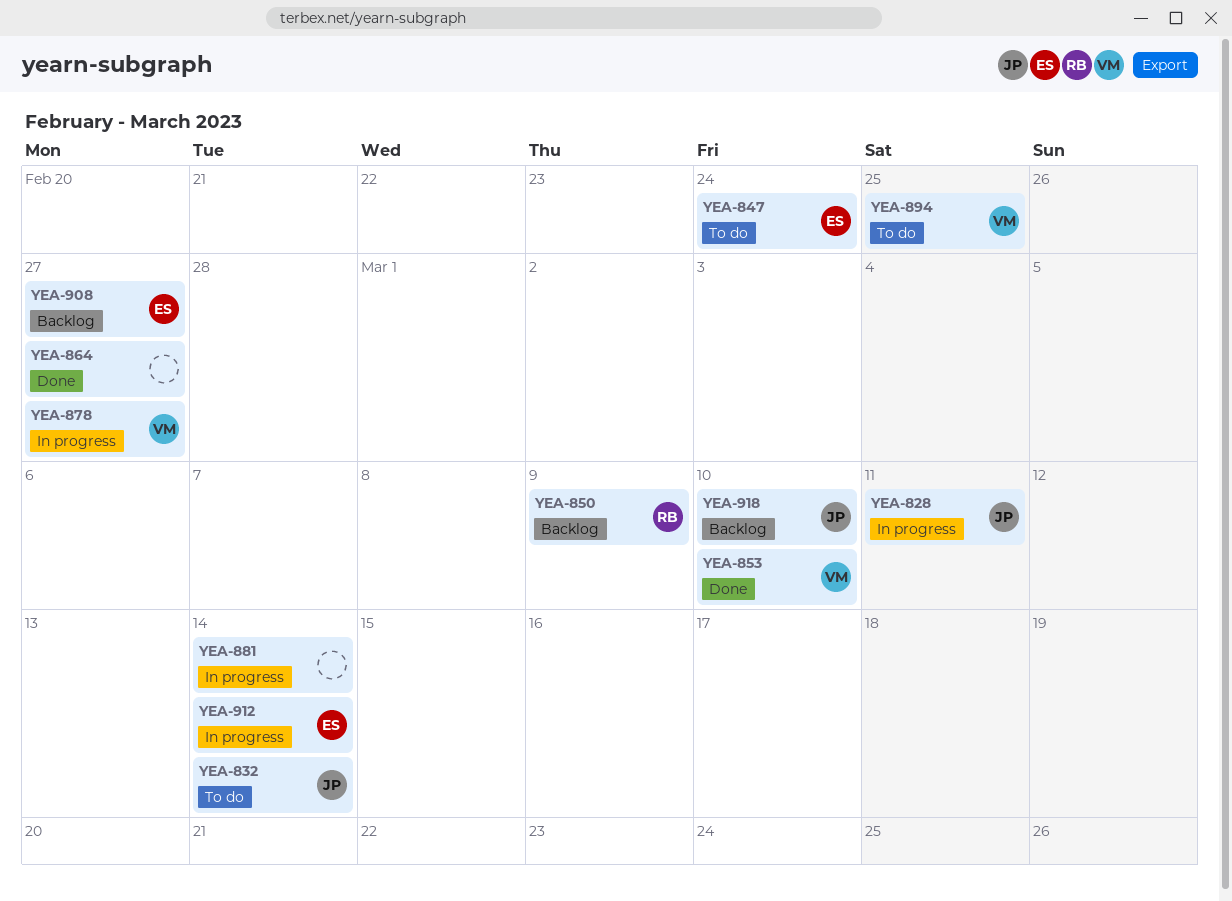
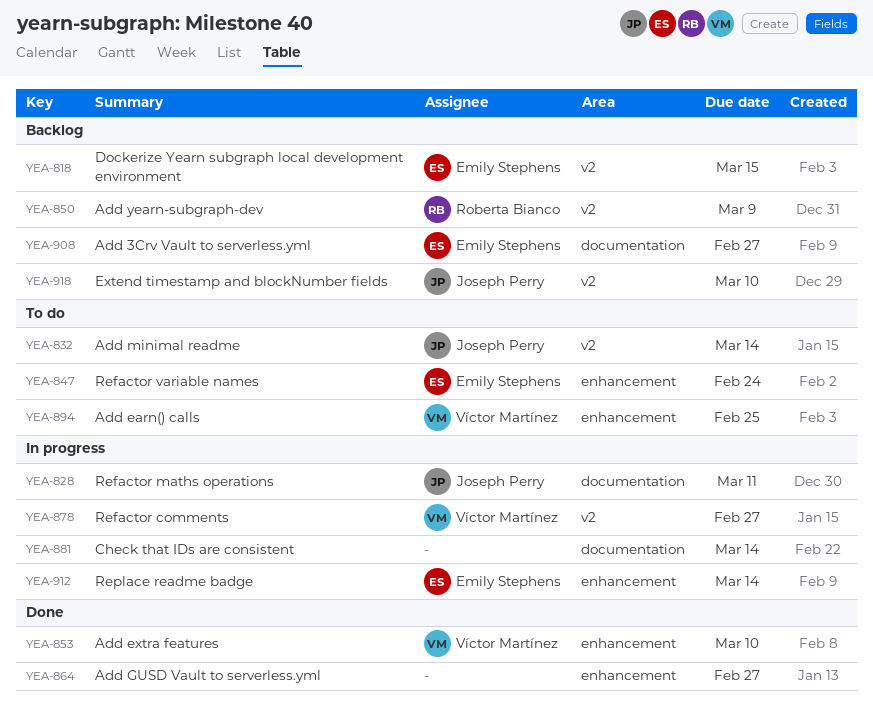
YEA-818: none -> present

